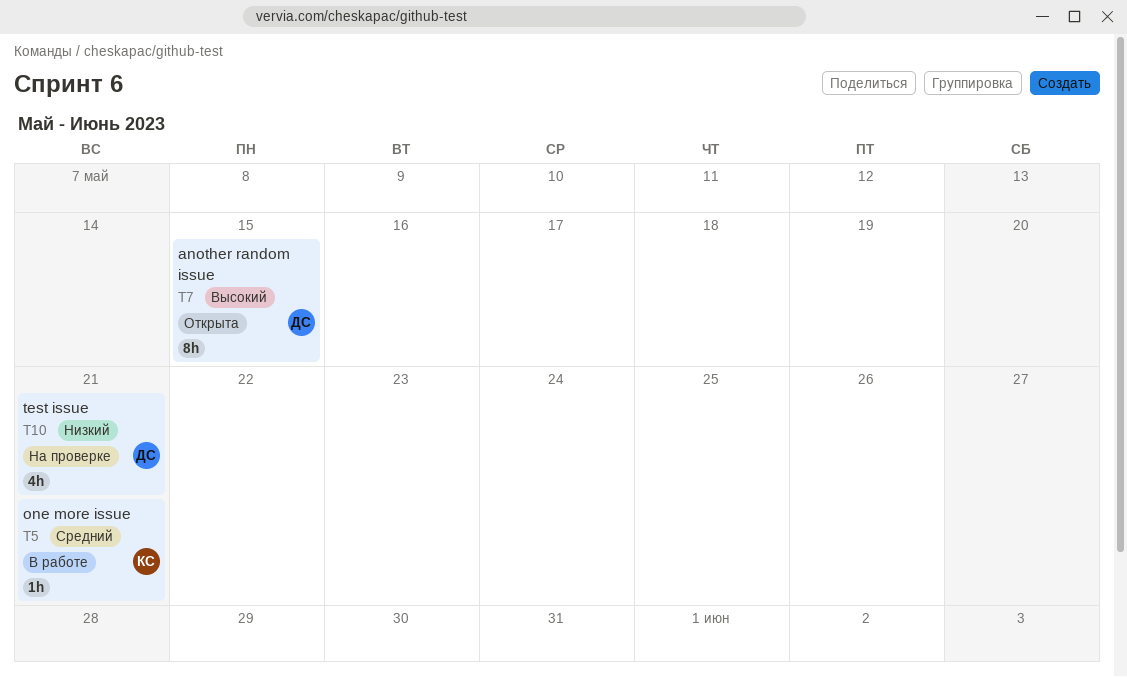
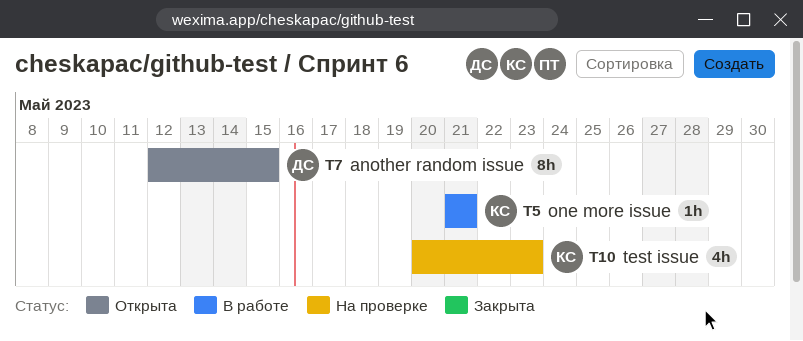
T10, owner: ДС -> КС
T10, due: May 21 -> May 23

